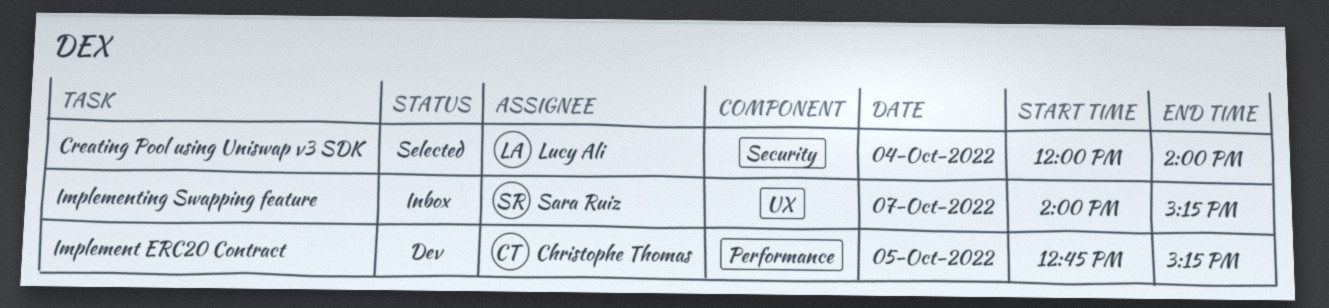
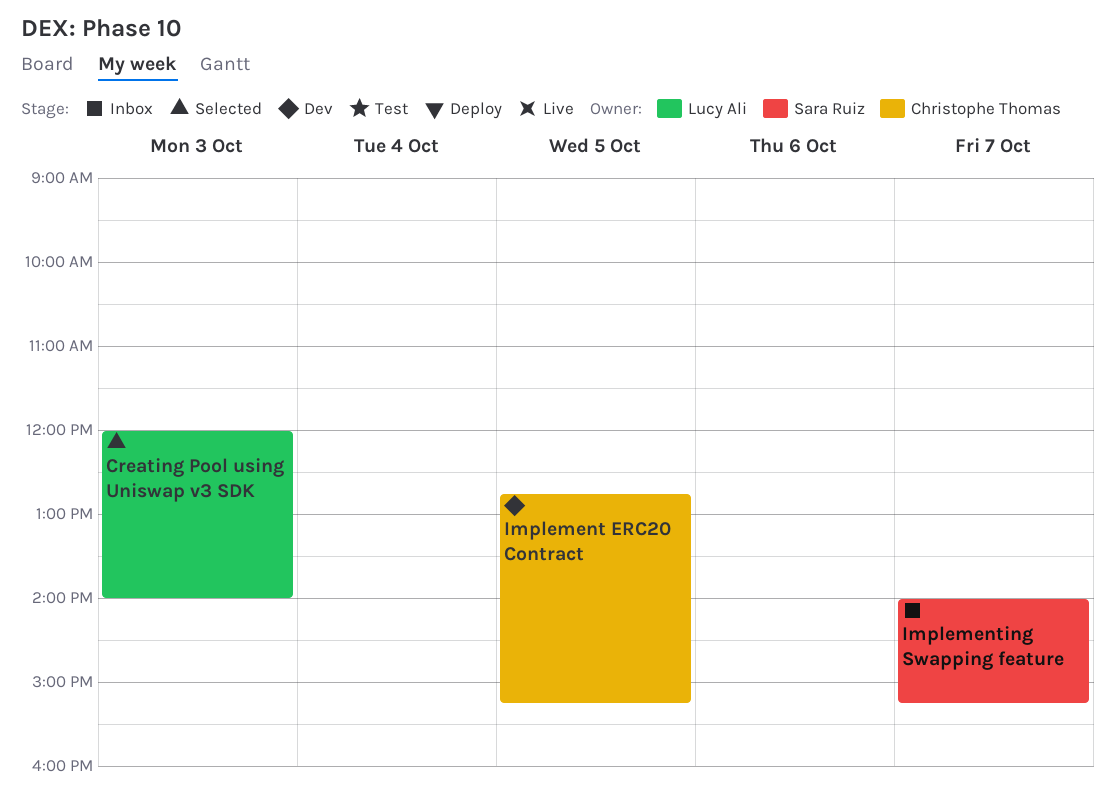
Creating Pool using Uniswap v3 SDK, day: Oct 4 -> Oct 3

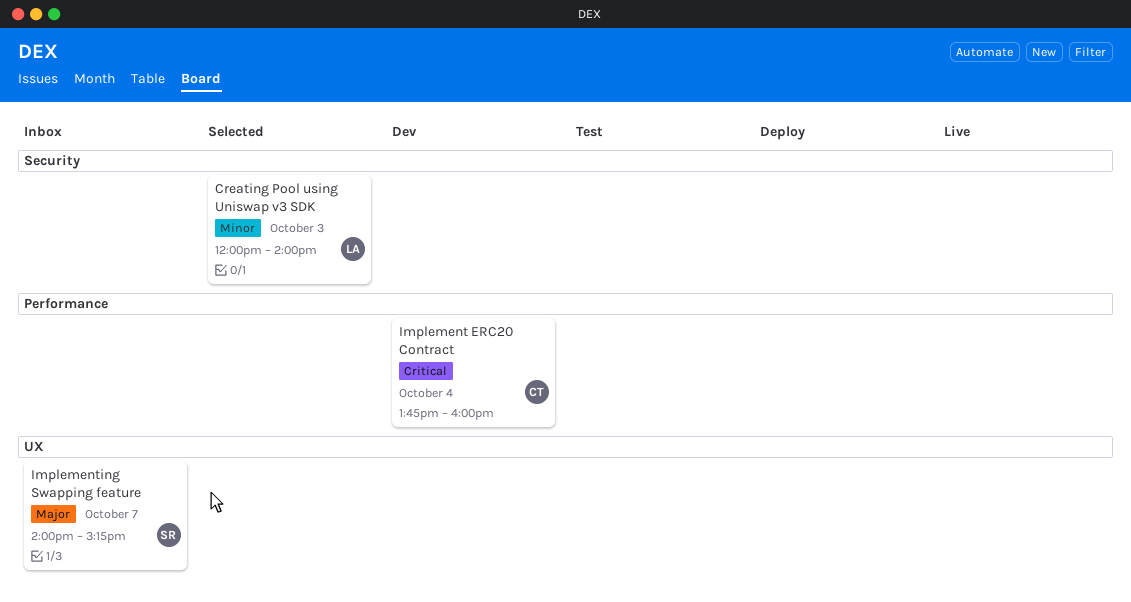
Implement ERC20 Contract, day: Oct 5 -> Oct 4
Implement ERC20 Contract, begins: 12:45 -> 13:45
Implement ERC20 Contract, ends: 15:15 -> 16:00

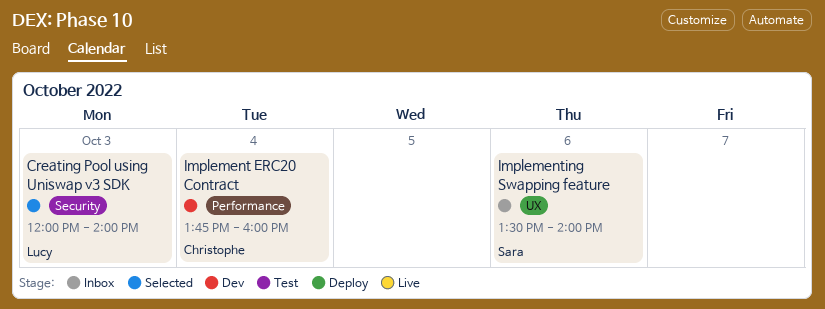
Implementing Swapping feature, day: Oct 7 -> Oct 6
Implementing Swapping feature, begins: 14:00 -> 13:30
Implementing Swapping feature, ends: 15:15 -> 14:00

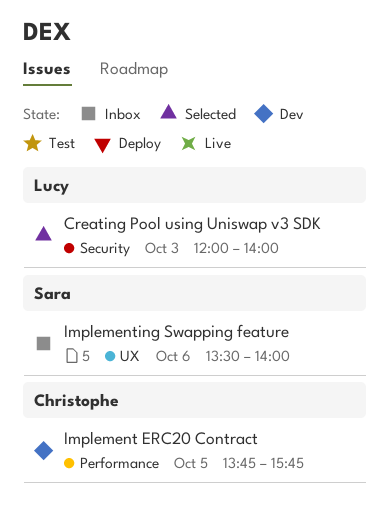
Implement ERC20 Contract, day: Oct 4 -> Oct 5
Implement ERC20 Contract, ends: 16:00 -> 15:45

